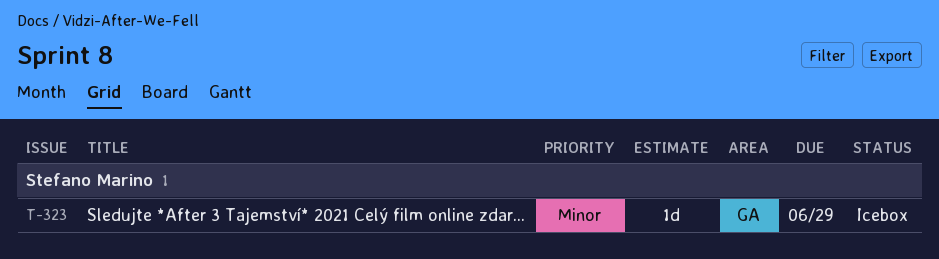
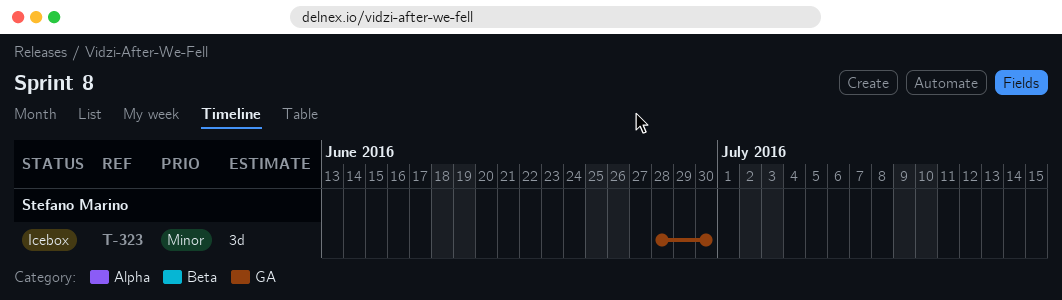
T-323, estimate: 1d -> 3d
T-323, due: Jun 29 -> Jun 30

